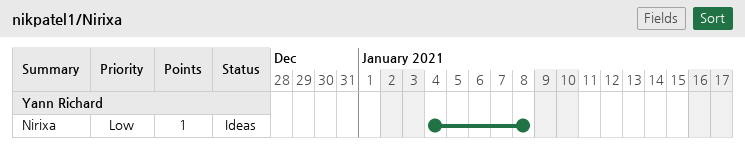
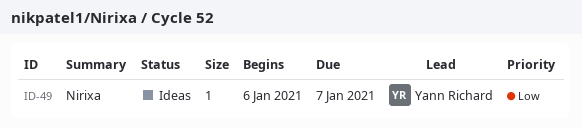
Nirixa, start: Jan 4 -> Jan 6
Nirixa, due: Jan 8 -> Jan 7

